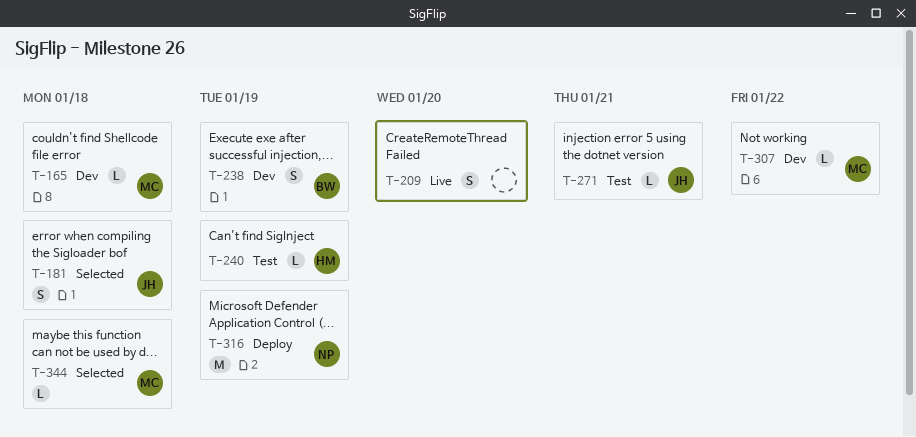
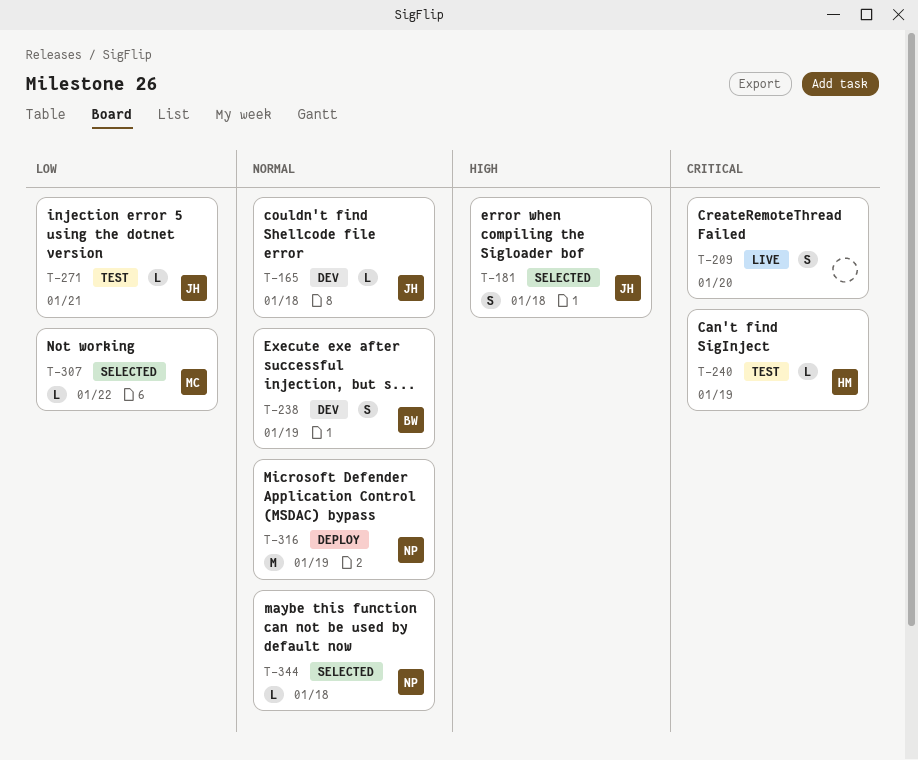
T-165, owner: MC -> JH
T-307, status: Dev -> Selected
T-344, owner: MC -> NP

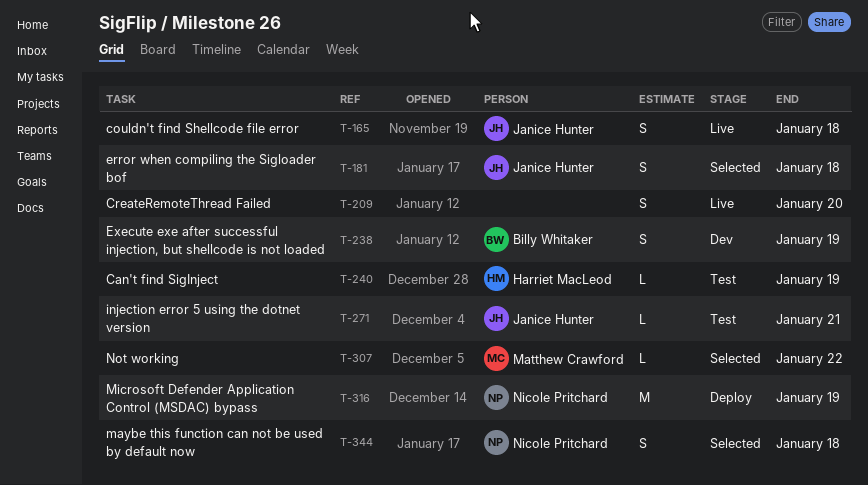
T-165, status: Dev -> Live
T-165, estimate: L -> S
T-344, estimate: L -> S

